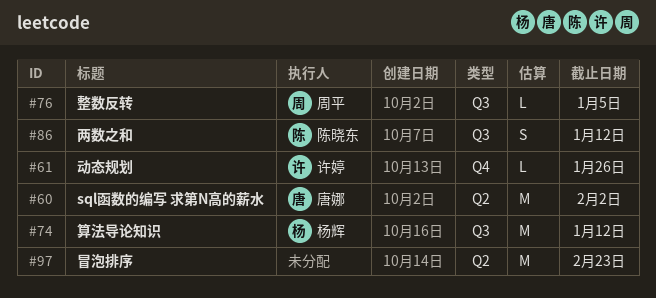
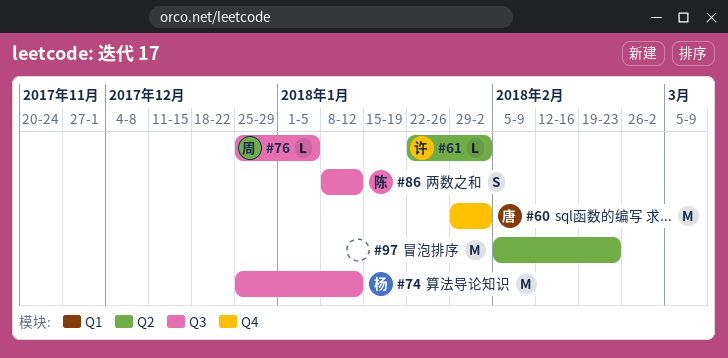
#60, label: Q2 -> Q4
#61, label: Q4 -> Q2
#61, due: Jan 26 -> Feb 2

